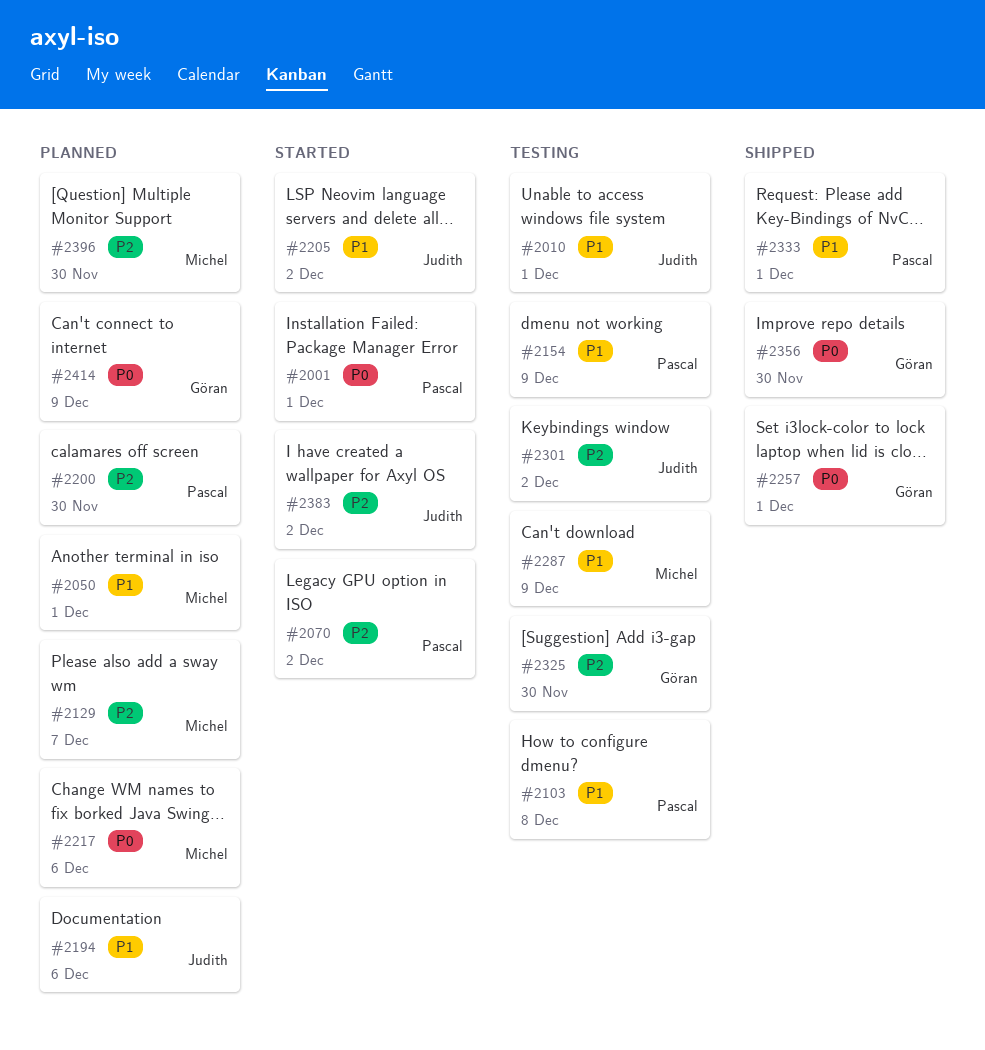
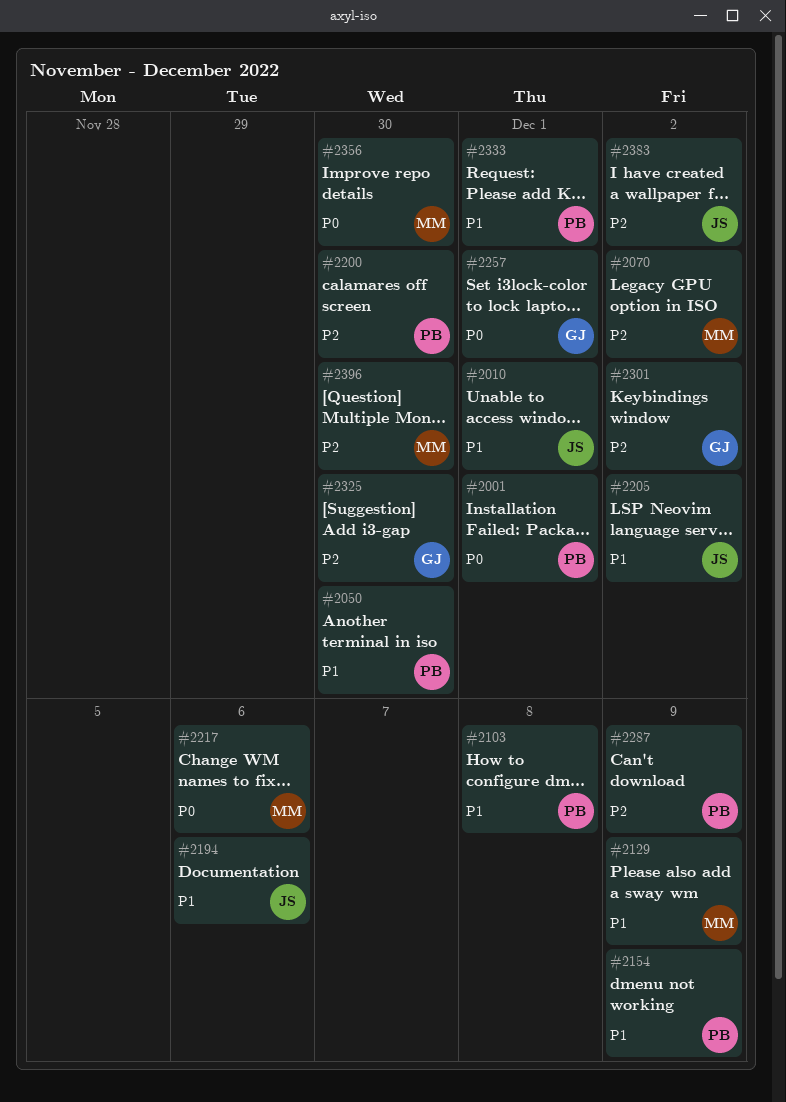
#2050, owner: Michel -> Pascal
#2050, due: Dec 1 -> Nov 30
#2070, owner: Pascal -> Michel
#2129, priority: P2 -> P1
#2129, due: Dec 7 -> Dec 9
#2287, owner: Michel -> Pascal
#2287, priority: P1 -> P2
#2301, owner: Judith -> Göran
#2356, owner: Göran -> Michel
#2414: present -> none

